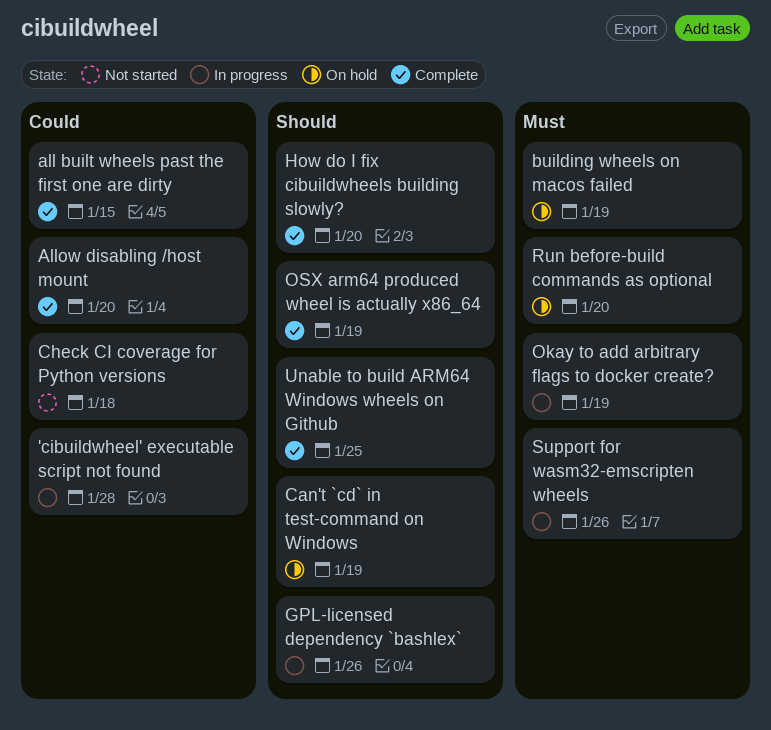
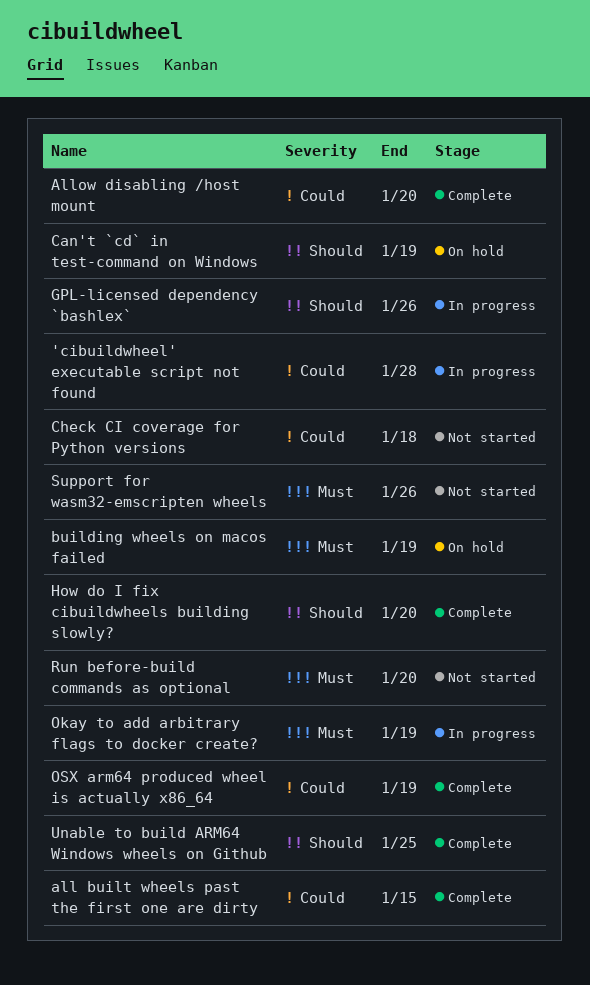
OSX arm64 produced wheel is actually x86_64, priority: Should -> Could
Run before-build commands as optional, status: On hold -> Not started
Support for wasm32-emscripten wheels, status: In progress -> Not started

